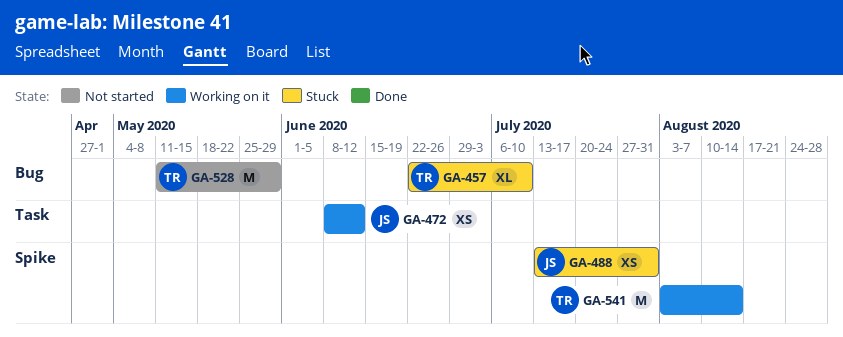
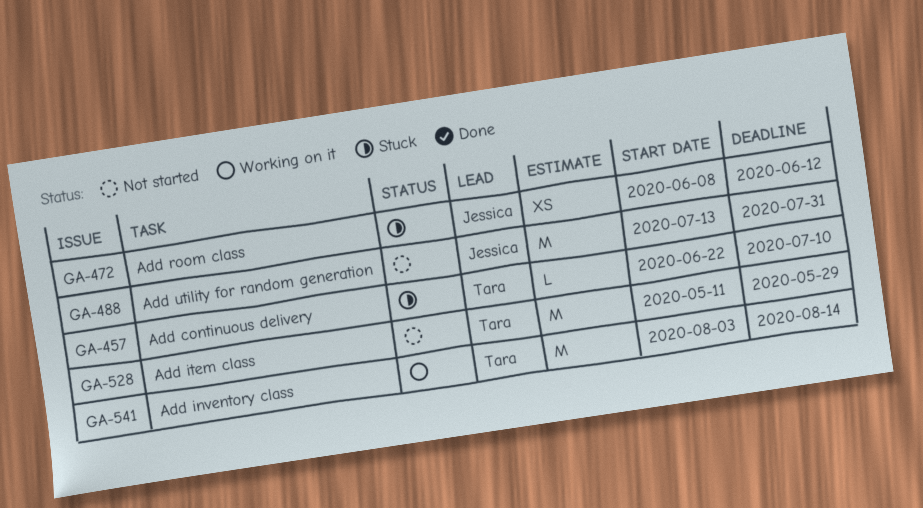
GA-457, estimate: XL -> L
GA-472, status: Working on it -> Stuck
GA-488, status: Stuck -> Not started
GA-488, estimate: XS -> M

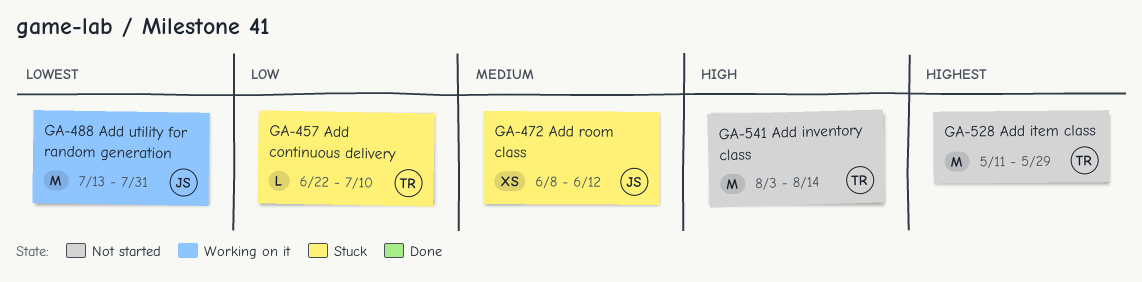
GA-488, status: Not started -> Working on it
GA-541, status: Working on it -> Not started

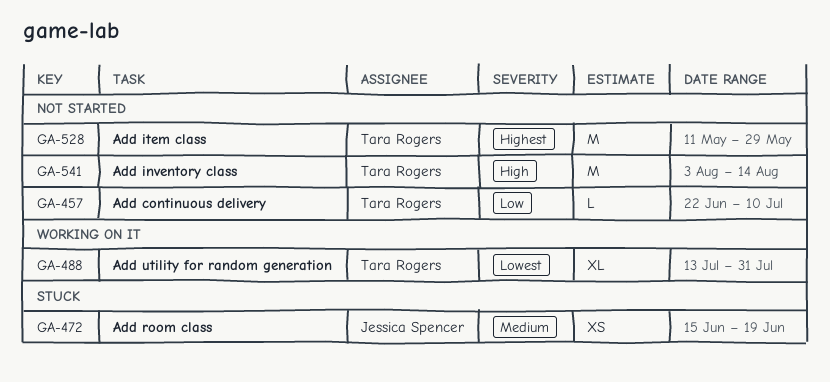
GA-457, status: Stuck -> Not started
GA-472, start: Jun 8 -> Jun 15
GA-472, due: Jun 12 -> Jun 19
GA-488, owner: Jessica Spencer -> Tara Rogers
GA-488, estimate: M -> XL

